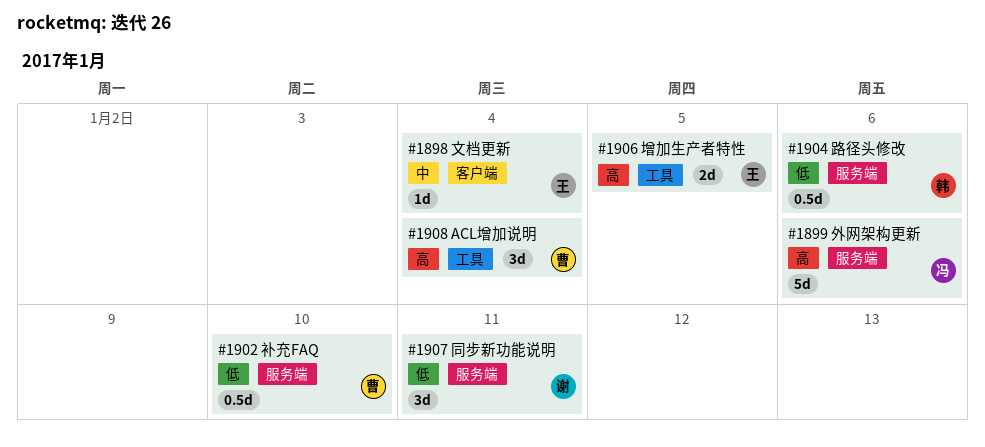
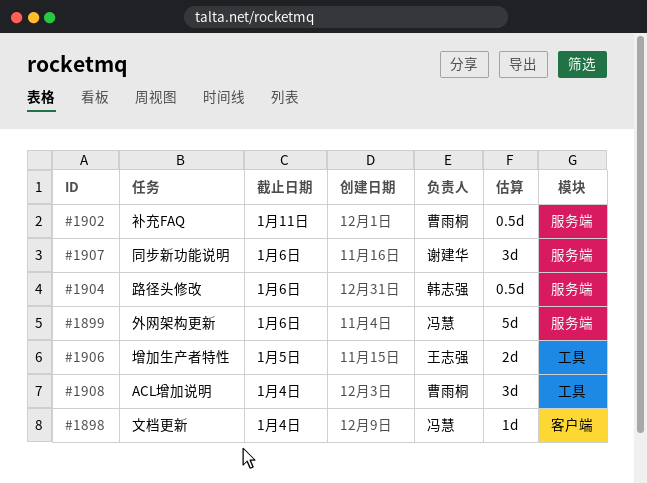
#1898, owner: 王志强 -> 冯慧
#1902, due: Jan 10 -> Jan 11
#1907, due: Jan 11 -> Jan 6

